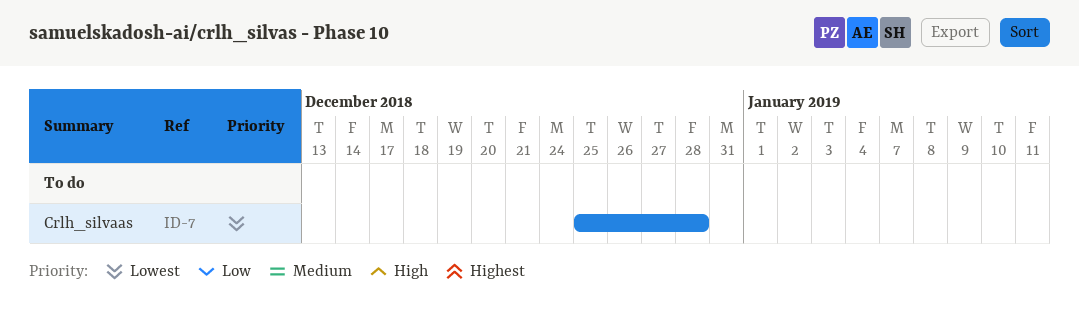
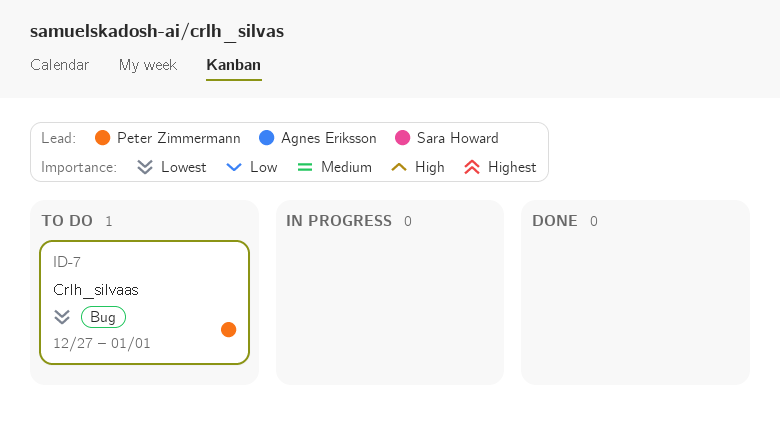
ID-7, start: Dec 25 -> Dec 27
ID-7, due: Dec 28 -> Jan 1

